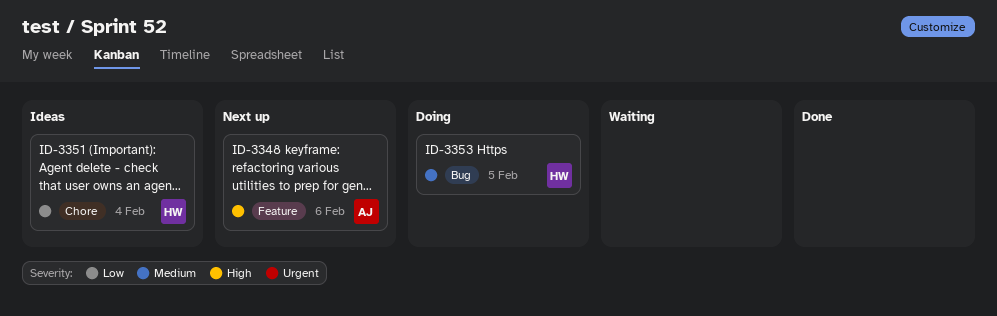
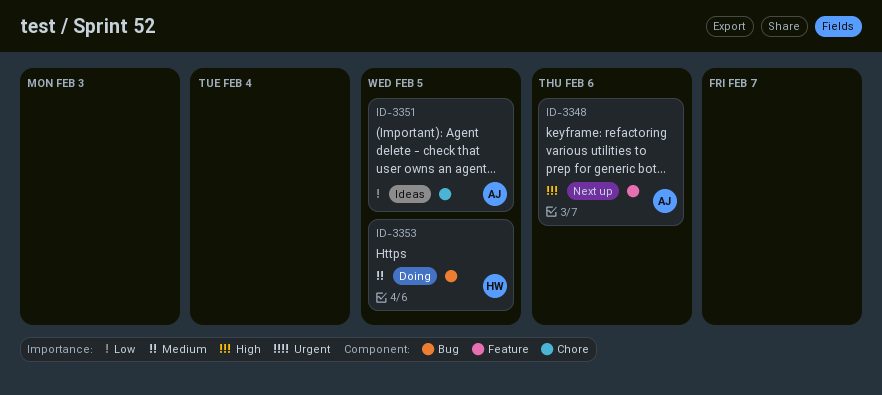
ID-3351, owner: HW -> AJ
ID-3351, due: Feb 4 -> Feb 5

